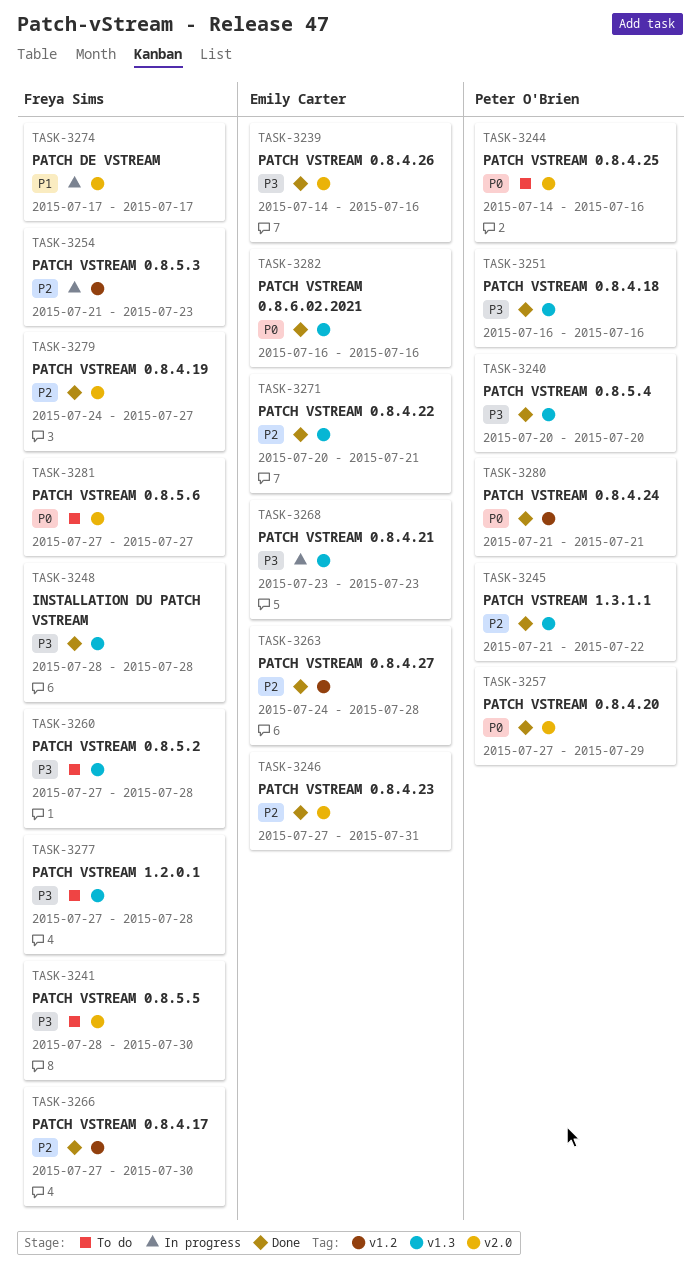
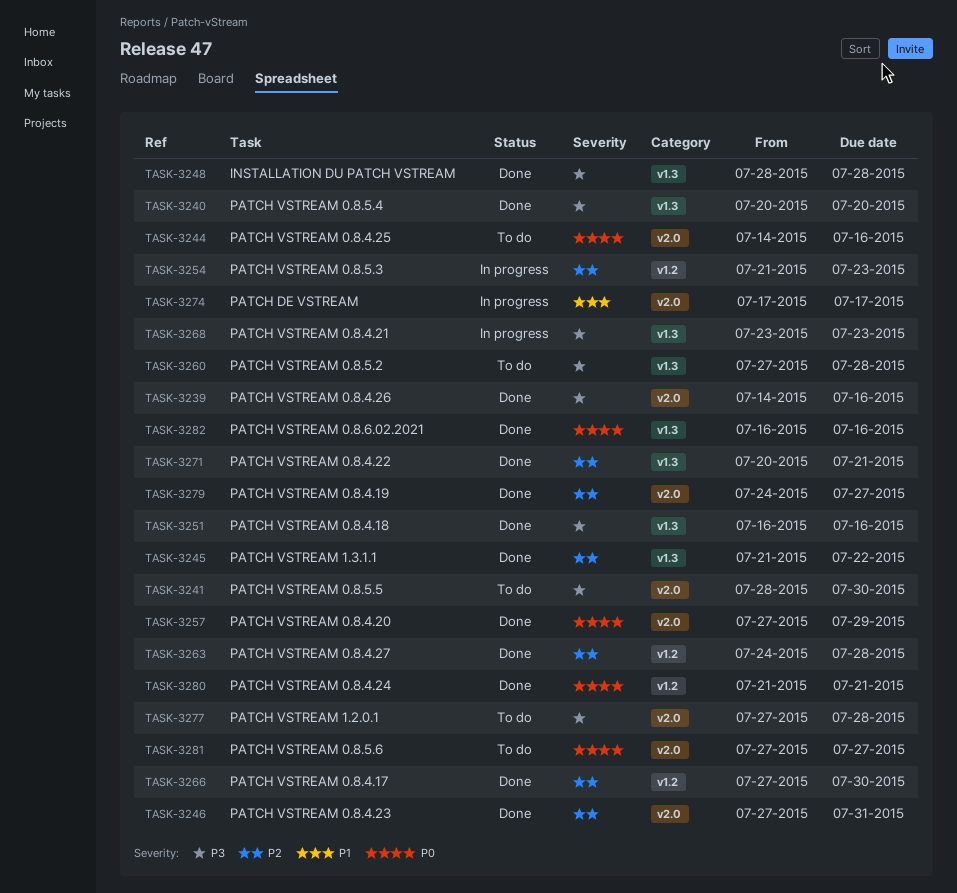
TASK-3277, label: v1.3 -> v2.0

